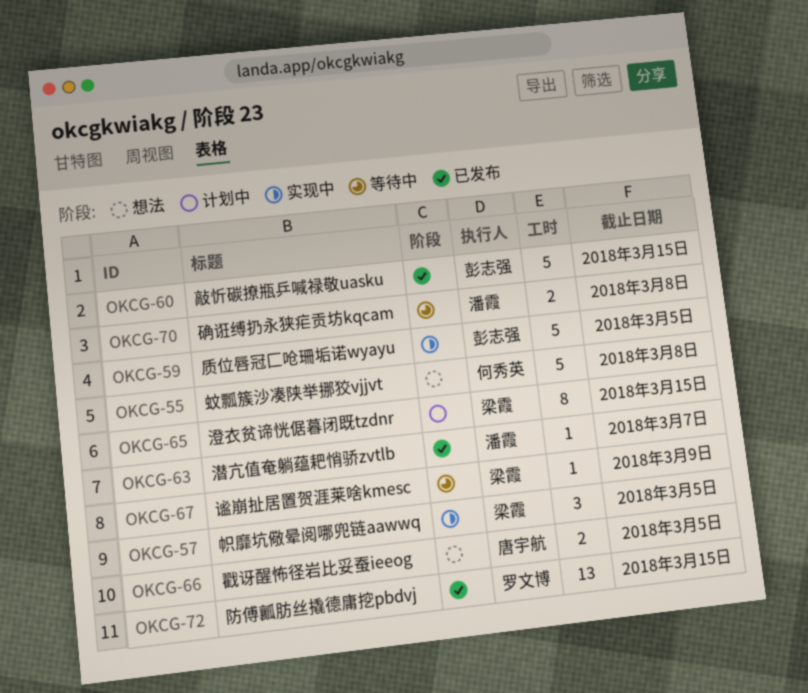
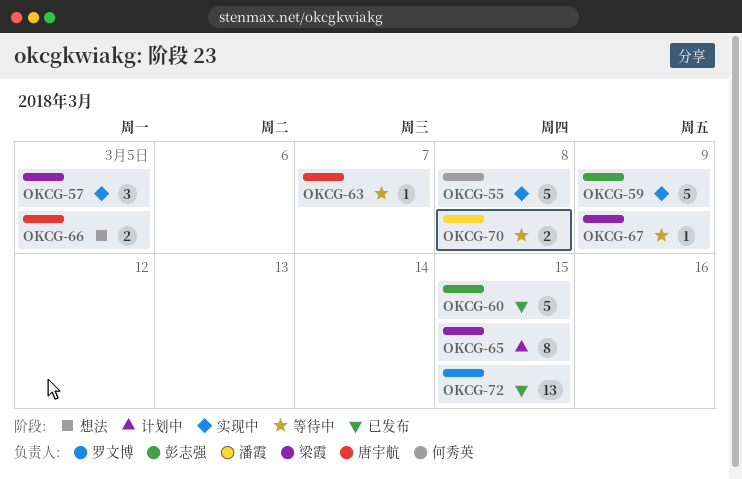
OKCG-55, status: 想法 -> 实现中
OKCG-59, due: Mar 5 -> Mar 9
OKCG-63, status: 已发布 -> 等待中
OKCG-63, owner: 潘霞 -> 唐宇航

